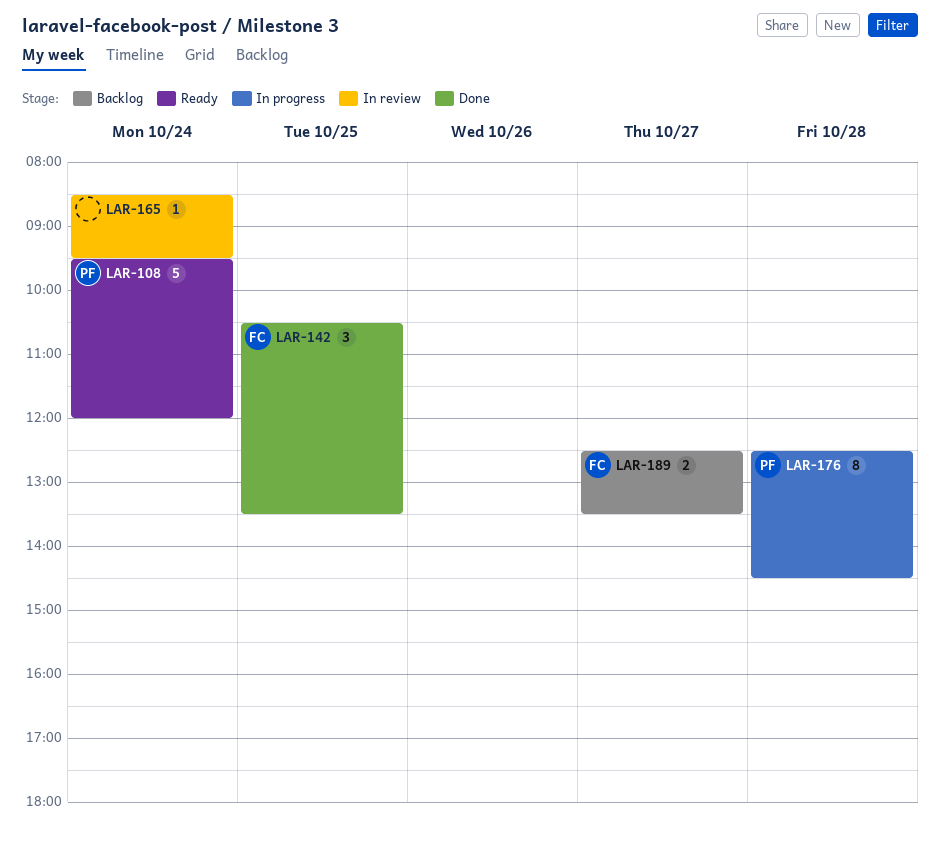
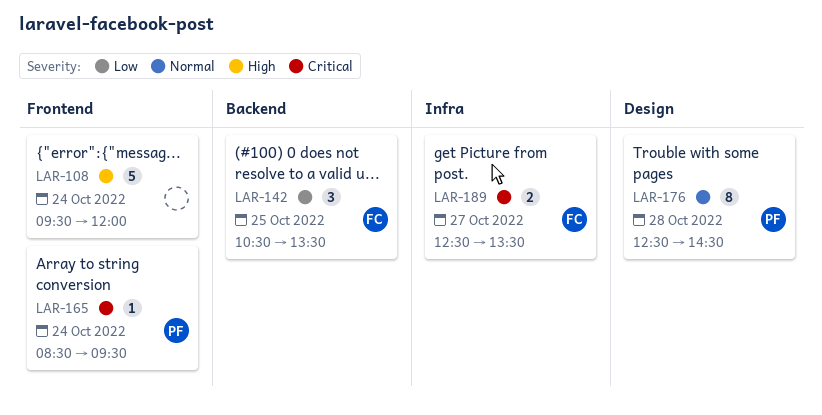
LAR-108, owner: PF -> none
LAR-165, owner: none -> PF

